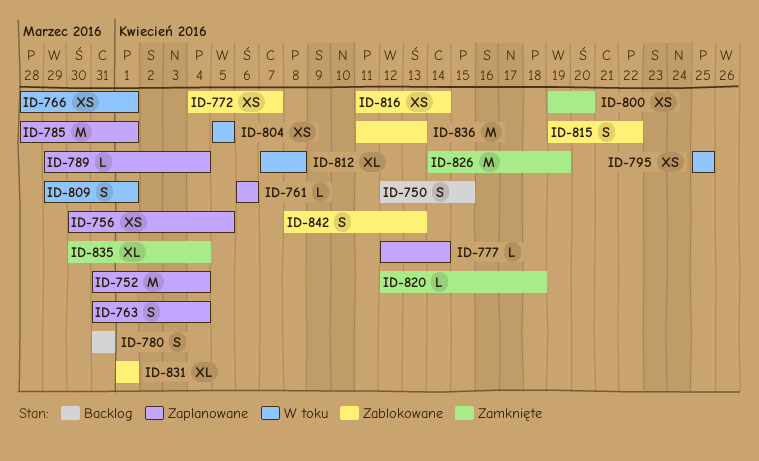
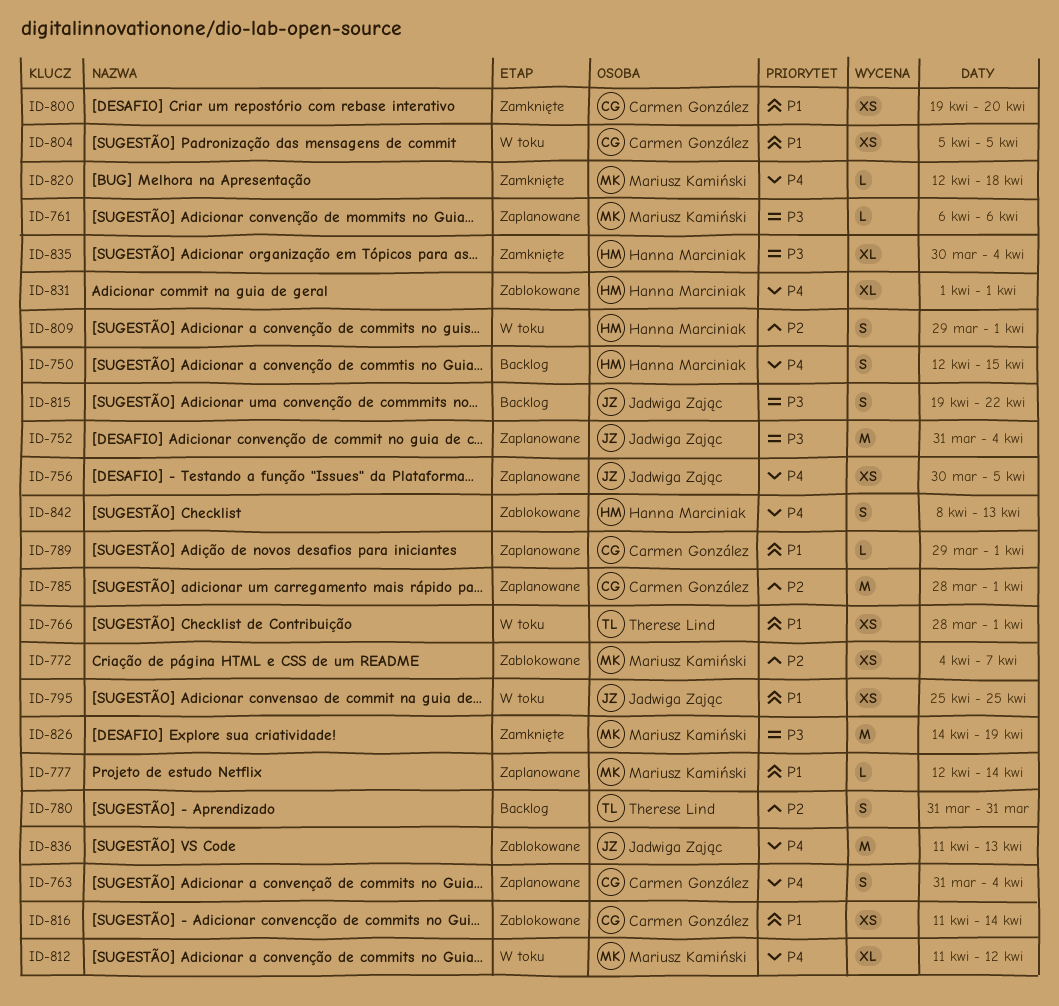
ID-789, due: Apr 4 -> Apr 1
ID-812, start: Apr 7 -> Apr 11
ID-812, due: Apr 8 -> Apr 12
ID-815, status: Zablokowane -> Backlog

